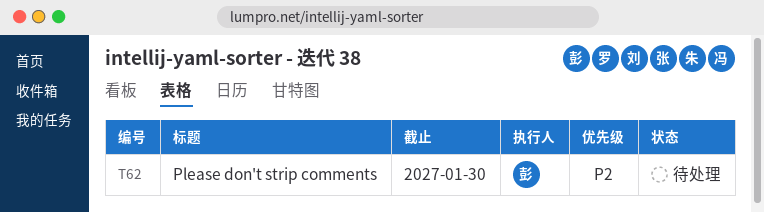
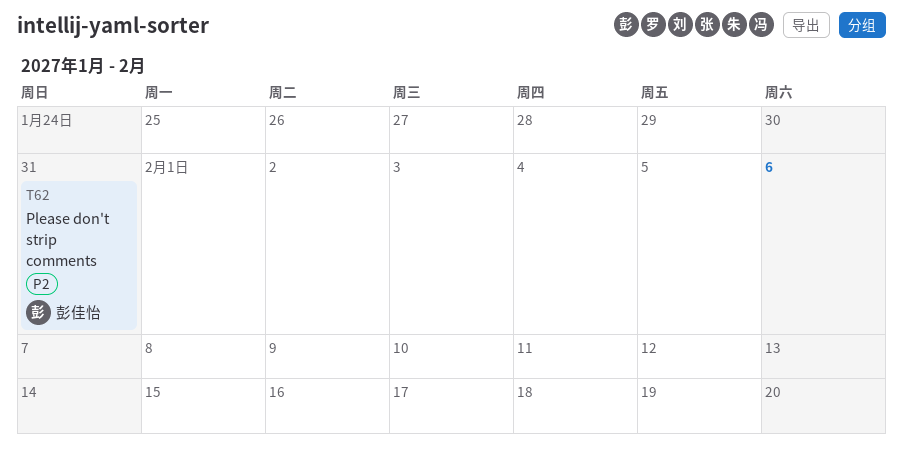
T62, due: Jan 30 -> Jan 31

